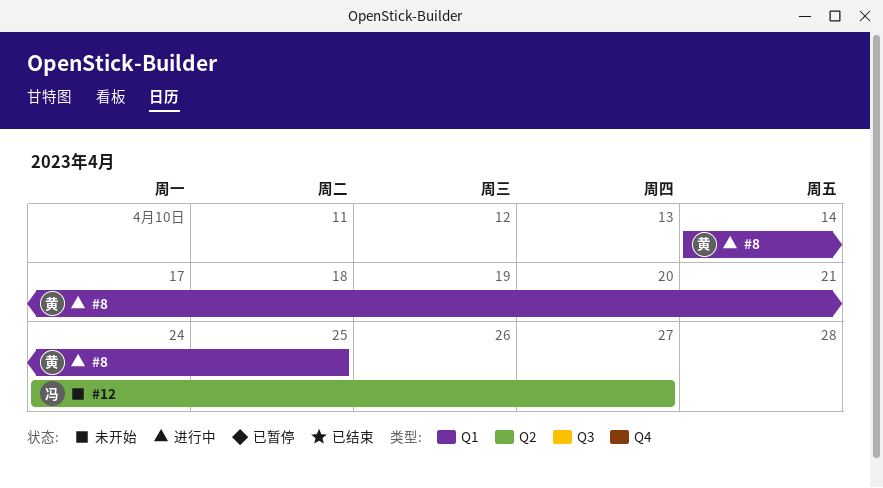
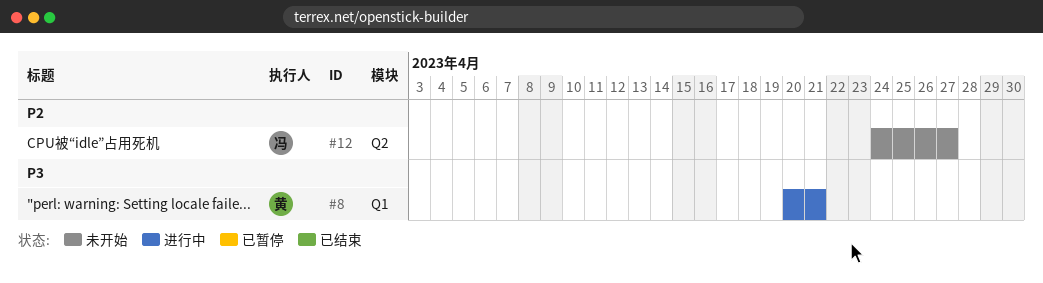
#8, start: Apr 14 -> Apr 20
#8, due: Apr 25 -> Apr 21

